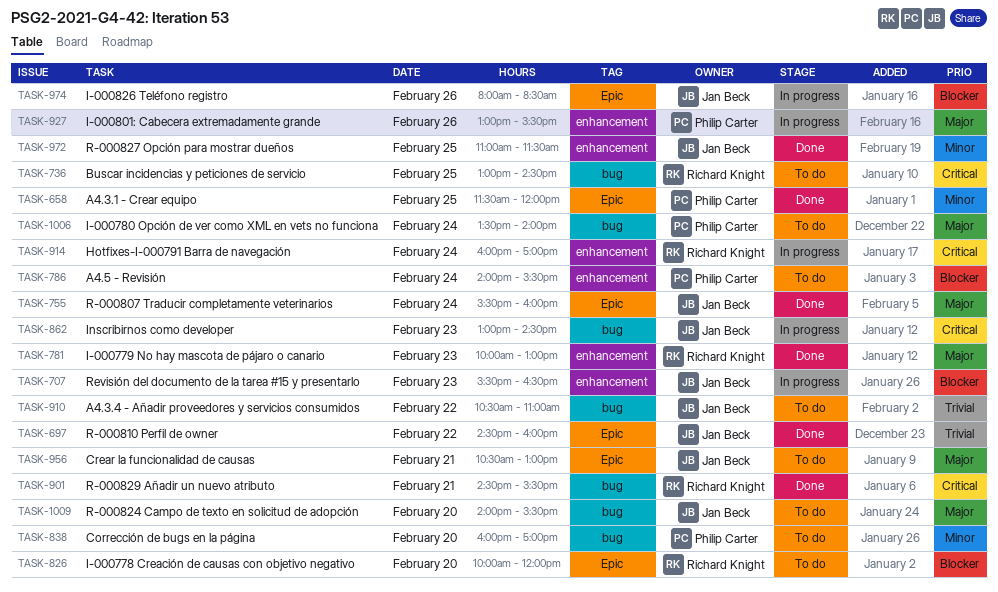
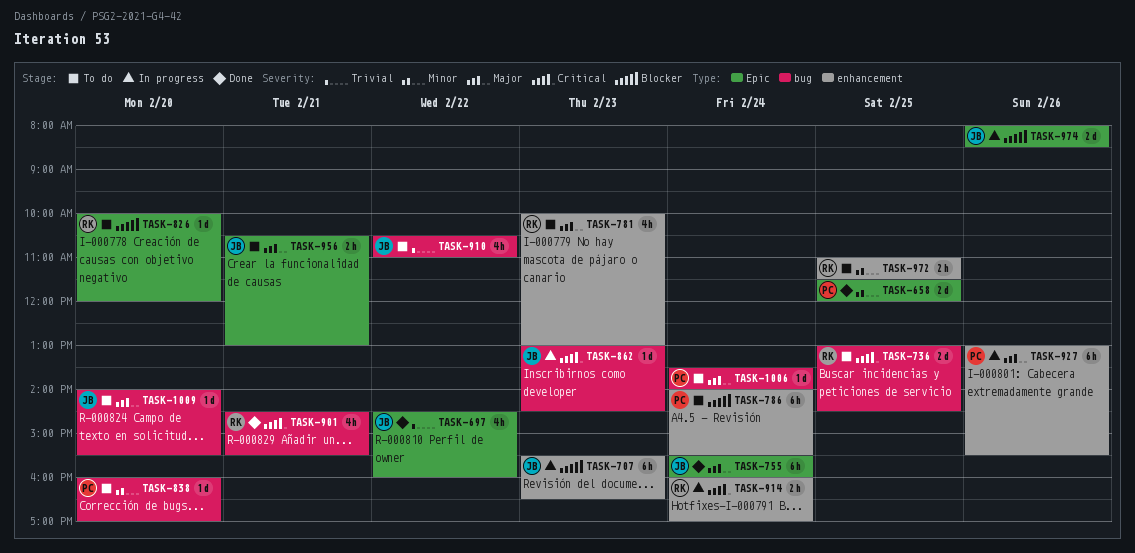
TASK-781, status: Done -> To do
TASK-972, status: Done -> To do
TASK-972, owner: Jan Beck -> Richard Knight

